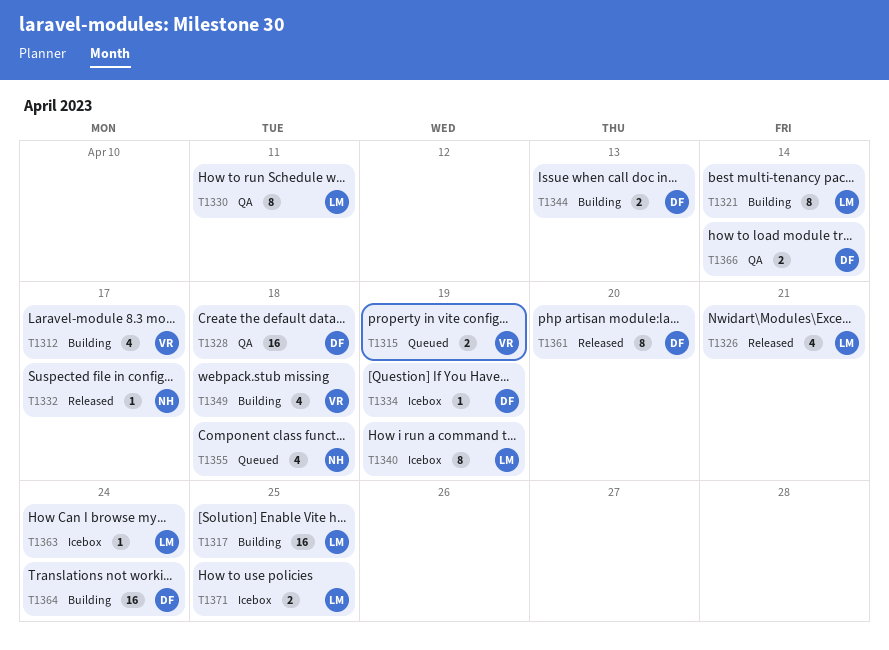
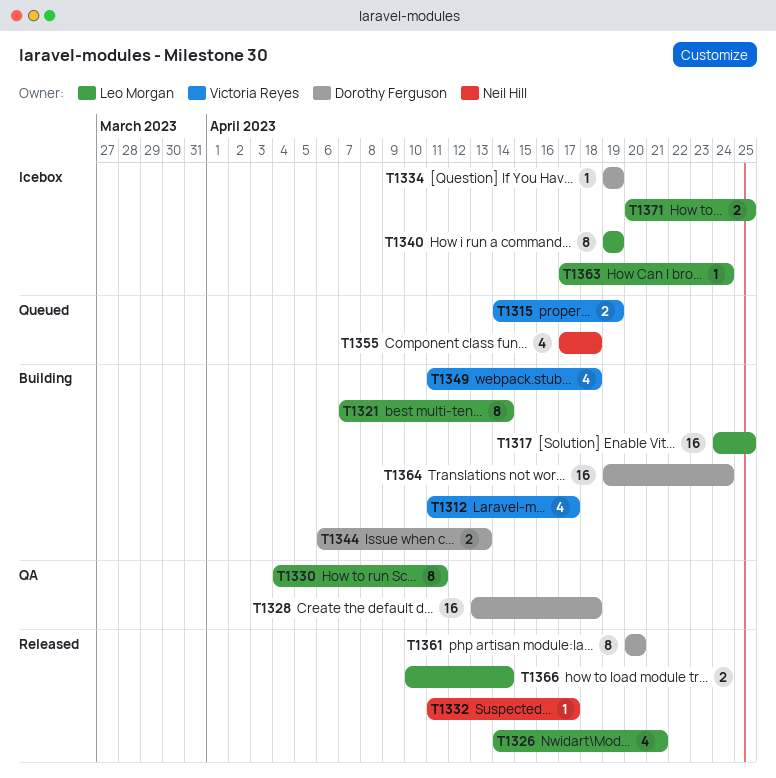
T1366, status: QA -> Released
T1366, owner: Dorothy Ferguson -> Leo Morgan

